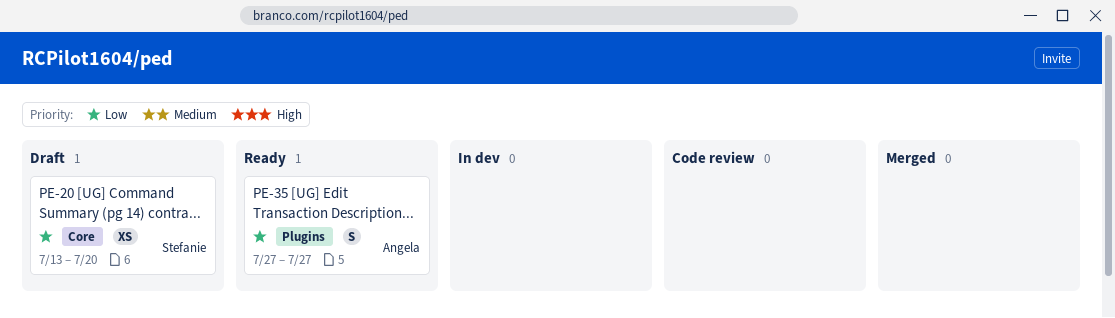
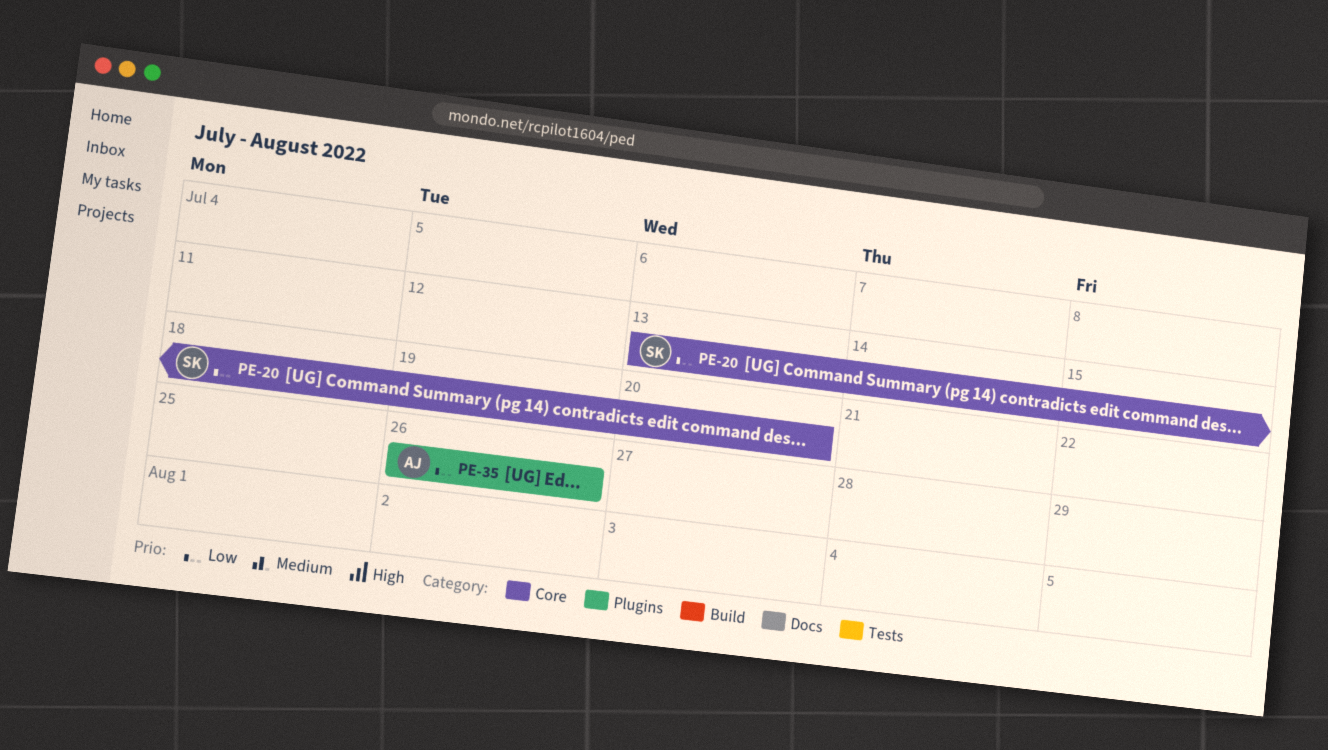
PE-35, start: Jul 27 -> Jul 26
PE-35, due: Jul 27 -> Jul 26

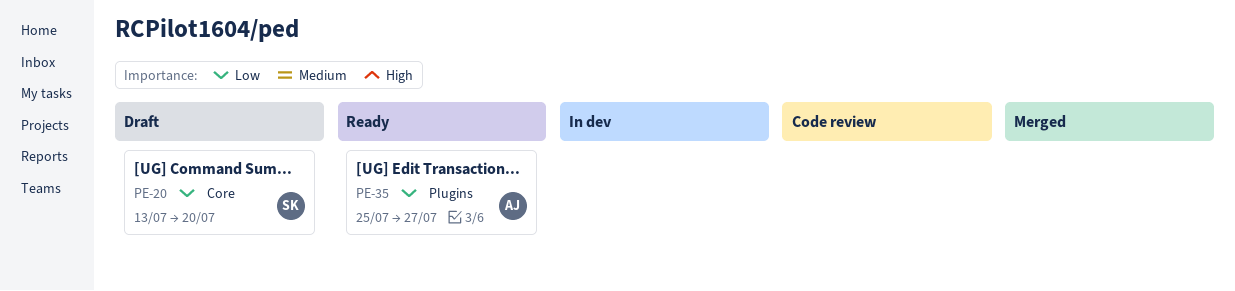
PE-35, start: Jul 26 -> Jul 25
PE-35, due: Jul 26 -> Jul 27

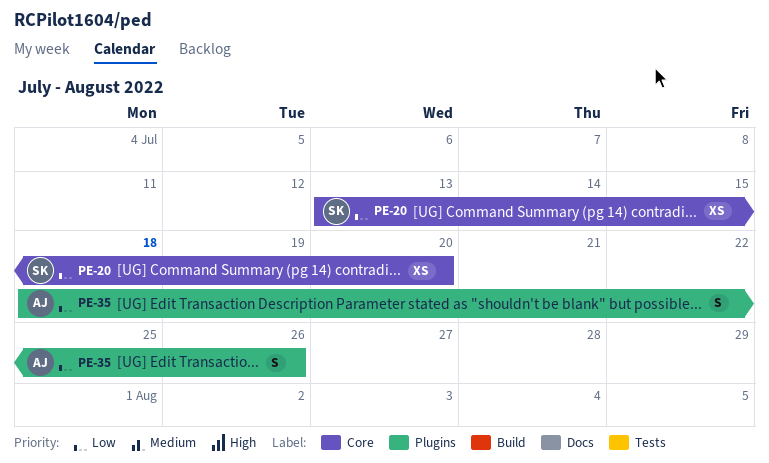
PE-35, start: Jul 25 -> Jul 18
PE-35, due: Jul 27 -> Jul 26

